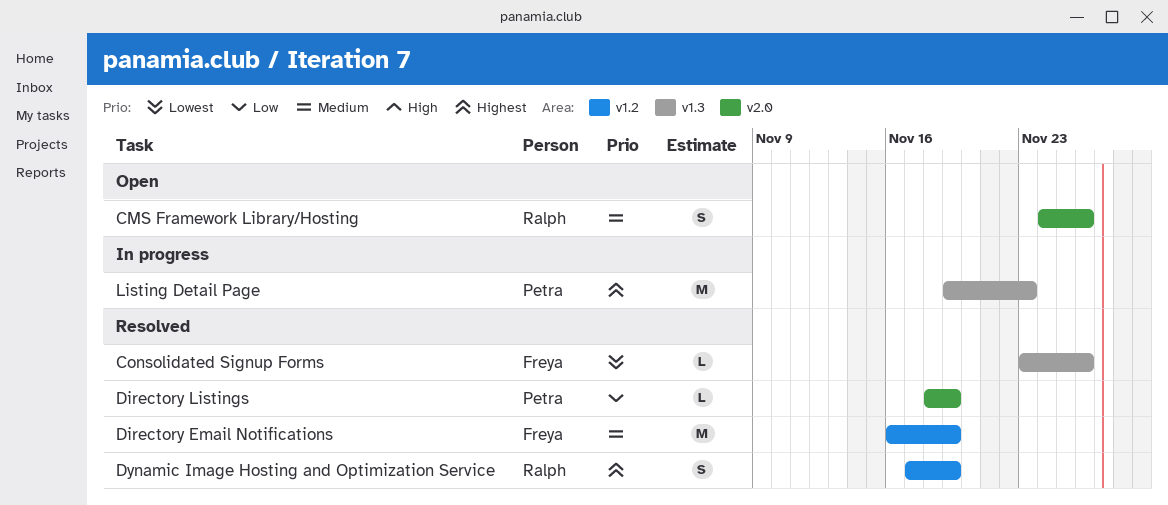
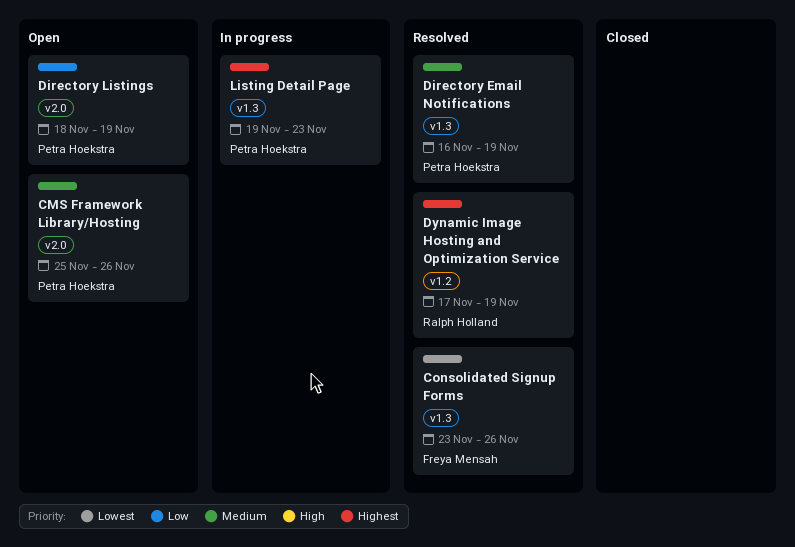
CMS Framework Library/Hosting, owner: Ralph Holland -> Petra Hoekstra
CMS Framework Library/Hosting, start: Nov 24 -> Nov 25
Directory Email Notifications, owner: Freya Mensah -> Petra Hoekstra
Directory Email Notifications, label: v1.2 -> v1.3
Directory Listings, status: Resolved -> Open

